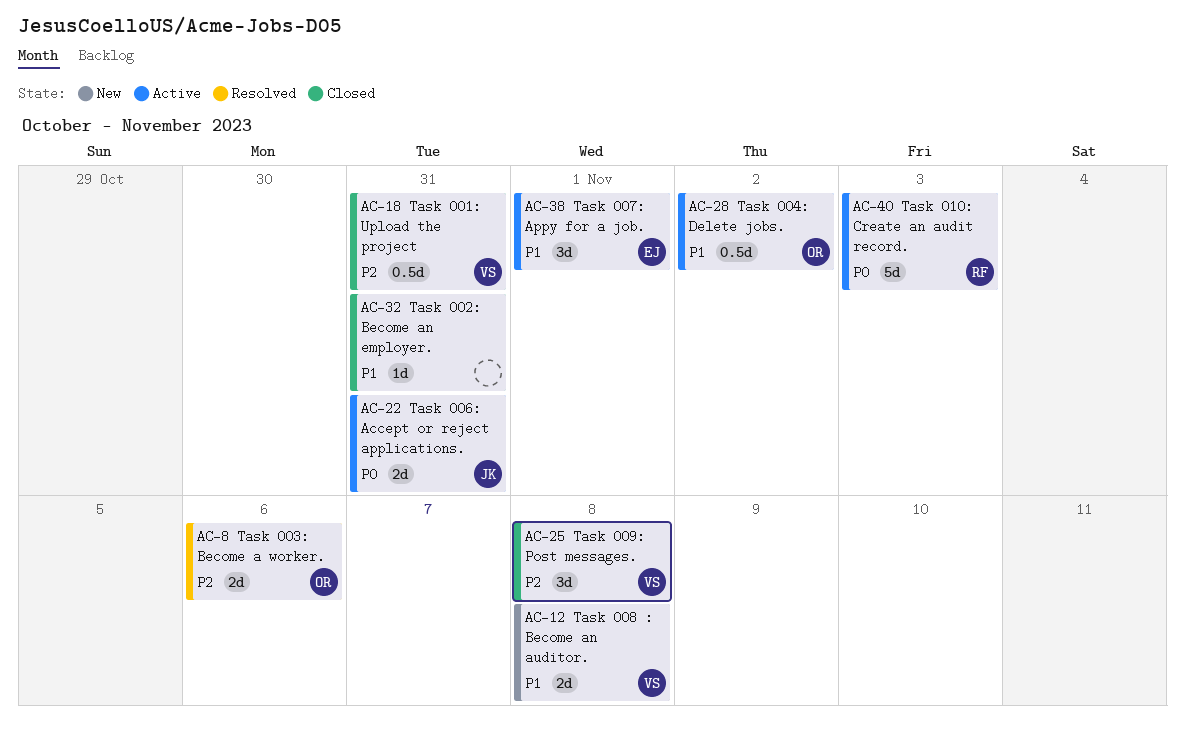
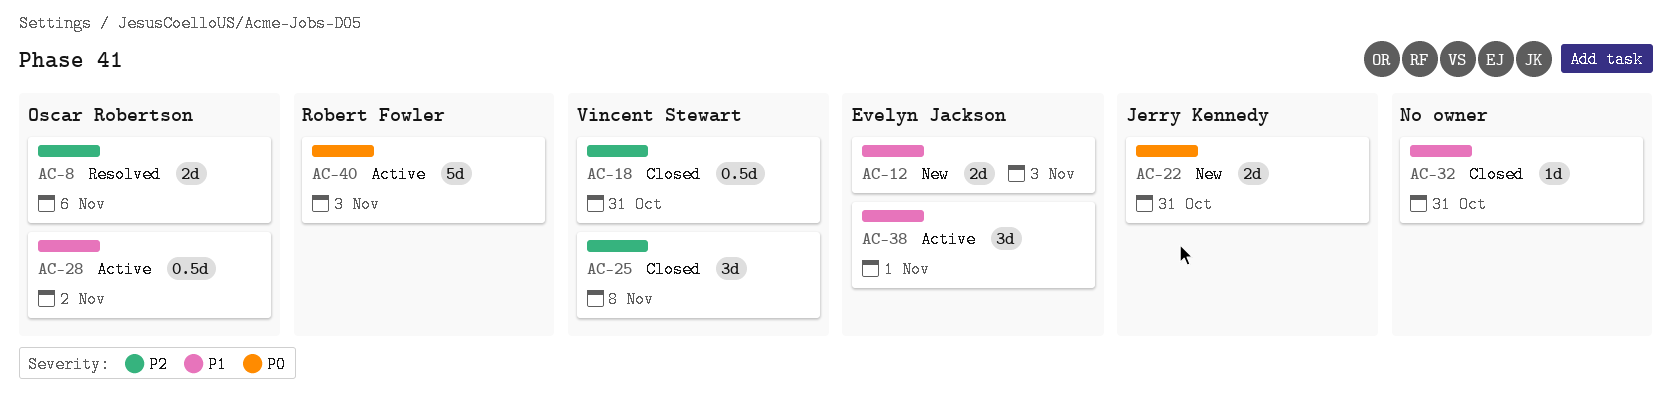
AC-12, owner: Vincent Stewart -> Evelyn Jackson
AC-12, due: Nov 8 -> Nov 3
AC-22, status: Active -> New

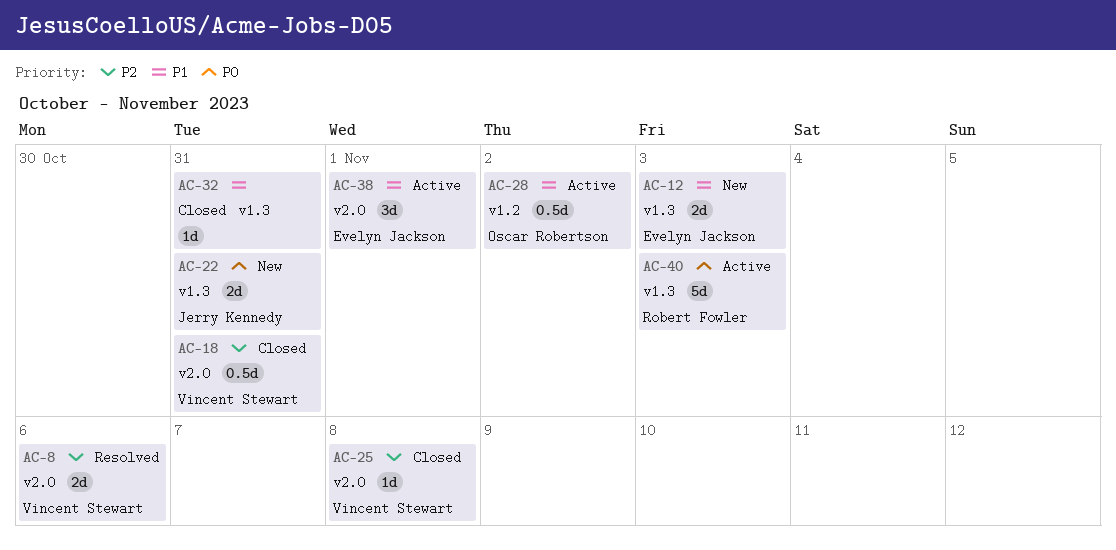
AC-8, owner: Oscar Robertson -> Vincent Stewart
AC-25, estimate: 3d -> 1d

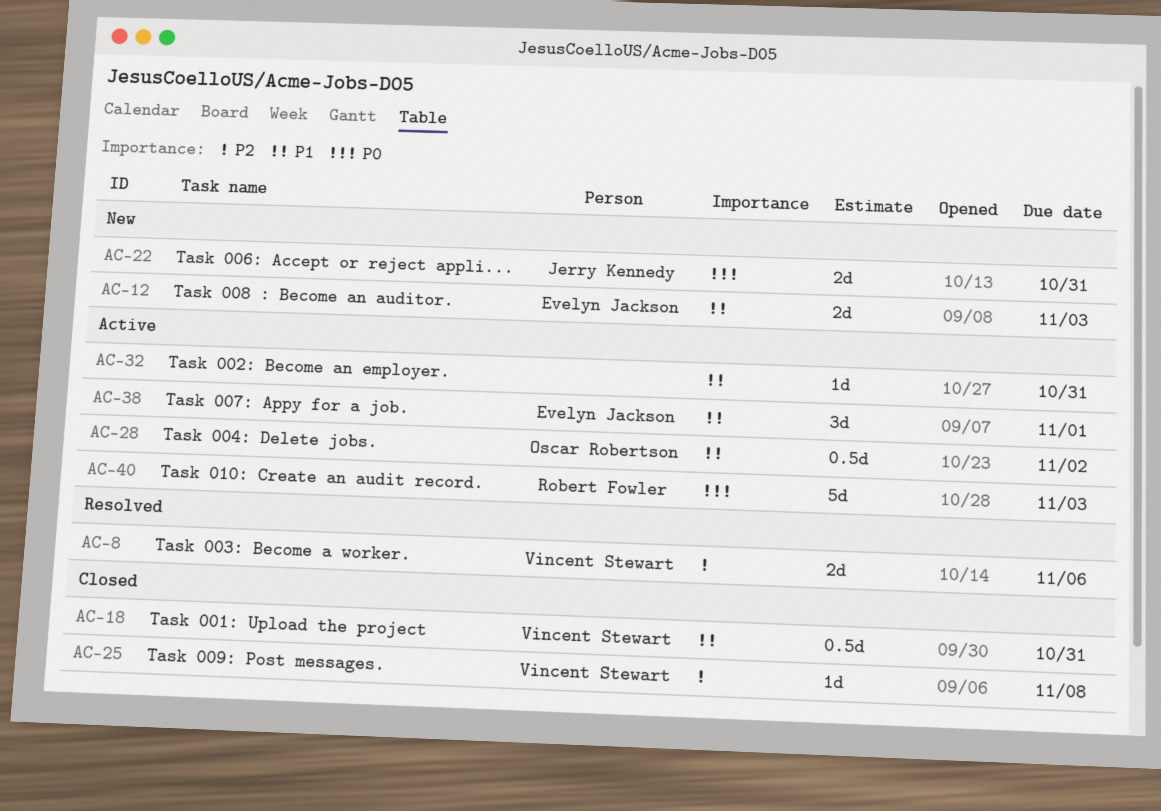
AC-18, priority: P2 -> P1
AC-32, status: Closed -> Active

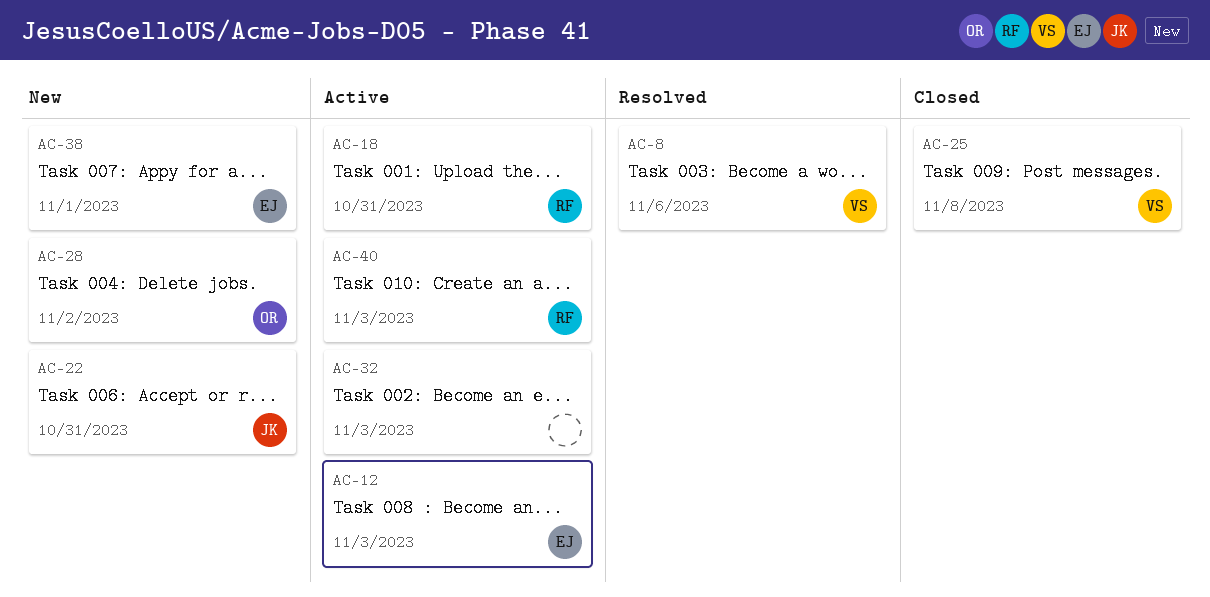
AC-12, status: New -> Active
AC-18, status: Closed -> Active
AC-18, owner: Vincent Stewart -> Robert Fowler
AC-28, status: Active -> New
AC-32, due: Oct 31 -> Nov 3
AC-38, status: Active -> New

